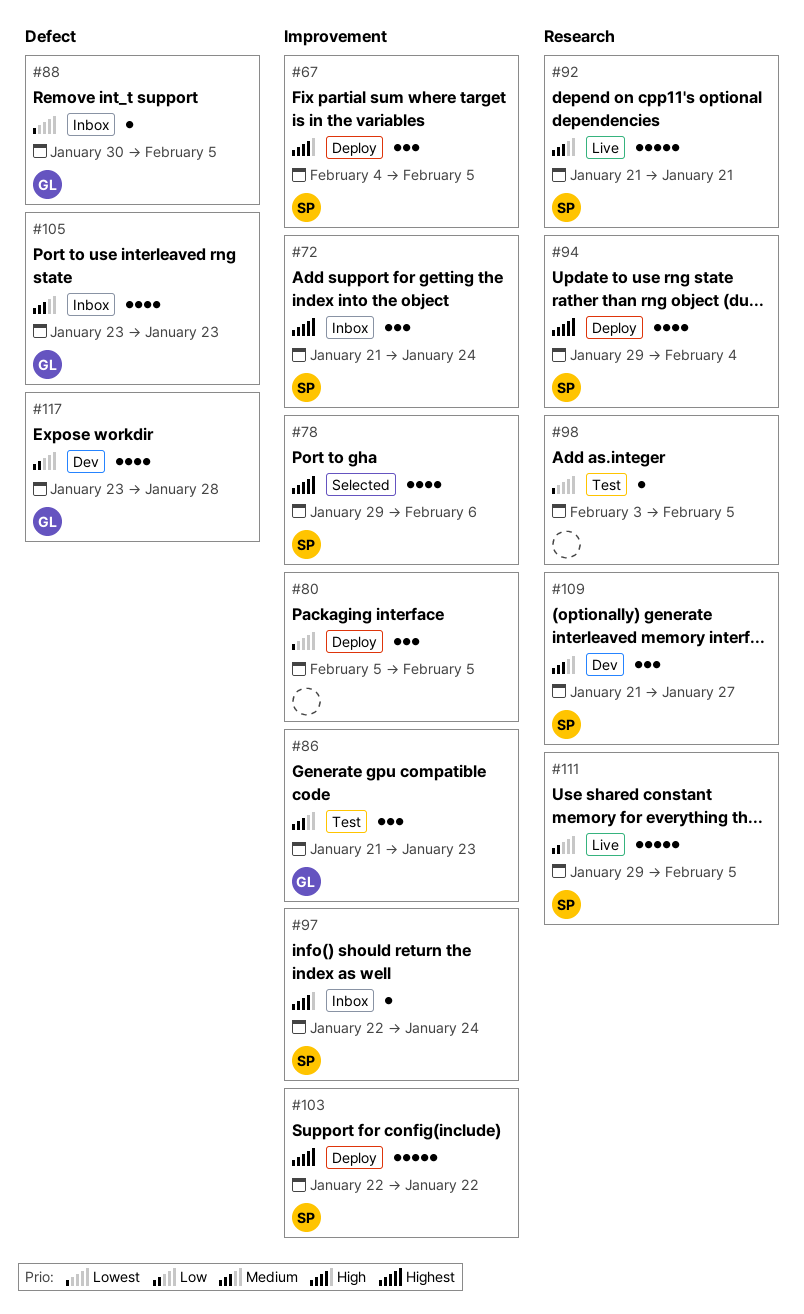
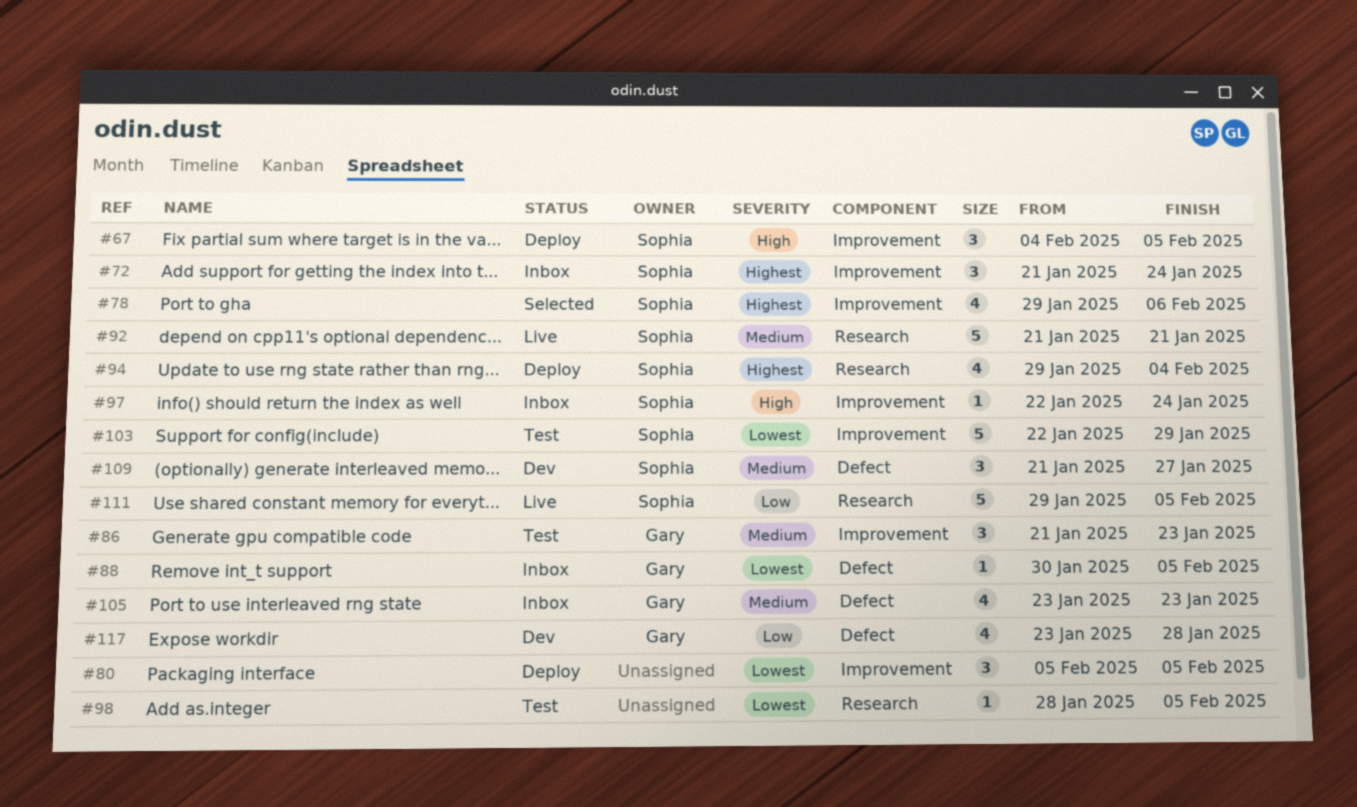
#98, start: Feb 3 -> Jan 28
#103, status: Deploy -> Test
#103, priority: Highest -> Lowest
#103, due: Jan 22 -> Jan 29
#109, label: Research -> Defect

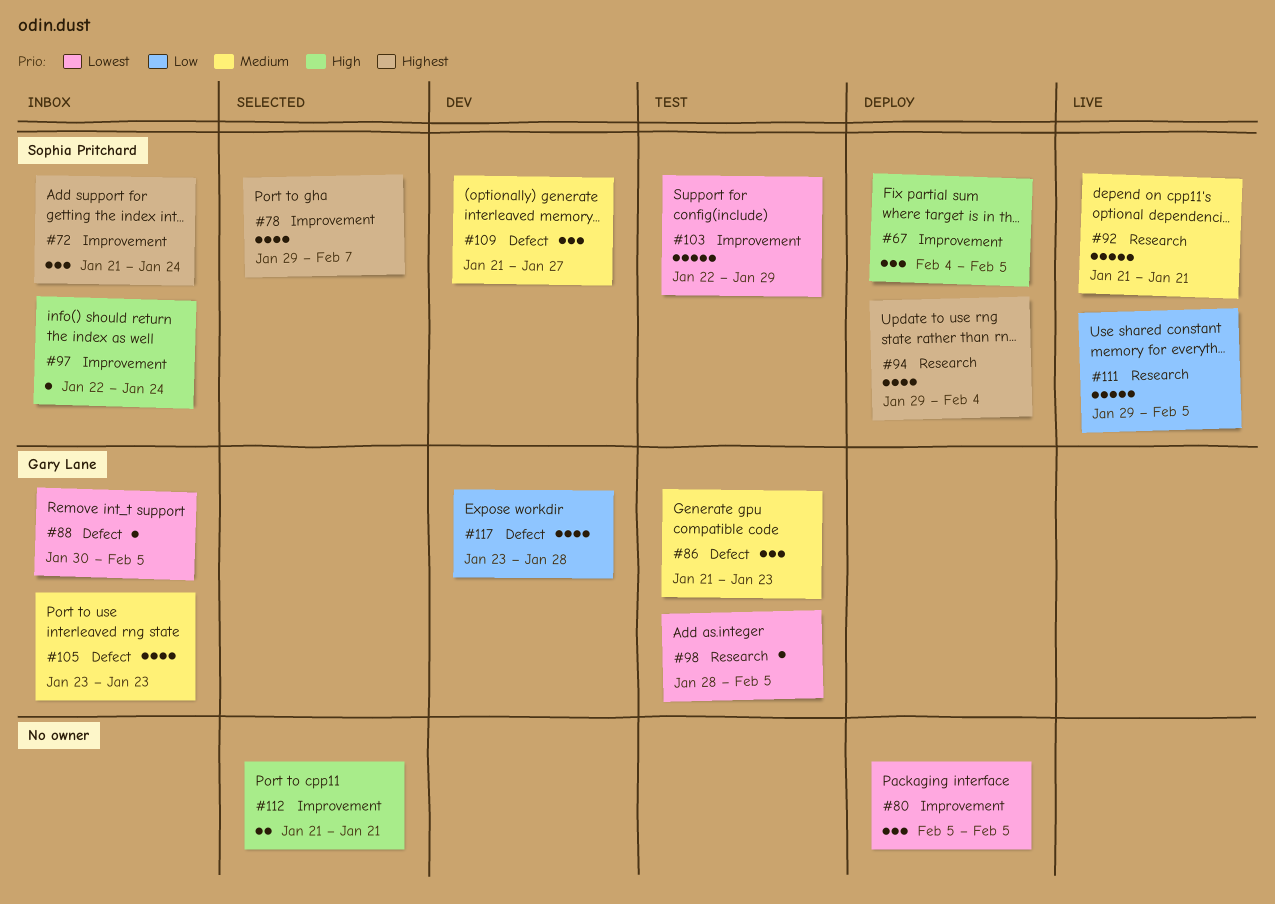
#78, due: Feb 6 -> Feb 7
#86, label: Improvement -> Defect
#98, owner: none -> Gary Lane
#112: none -> present

